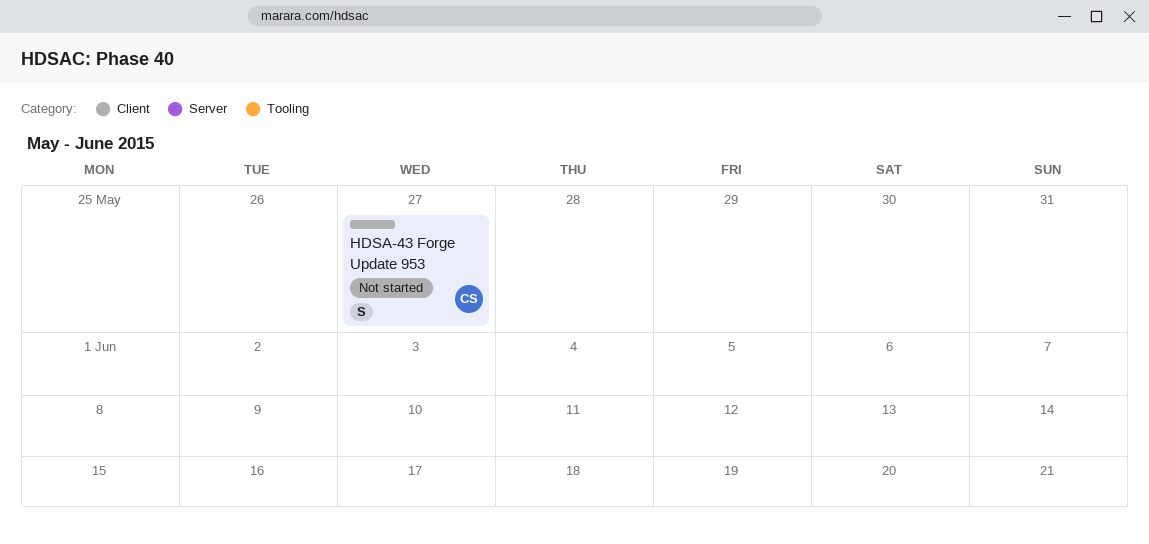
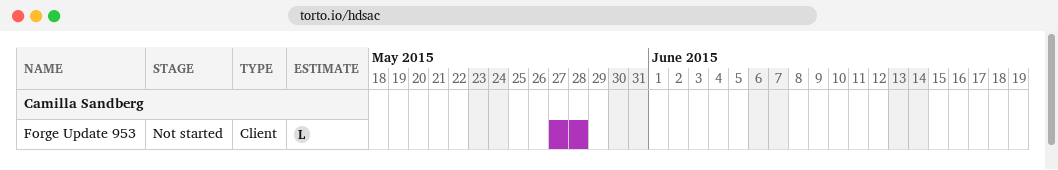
Forge Update 953, estimate: S -> L
Forge Update 953, due: May 27 -> May 28

